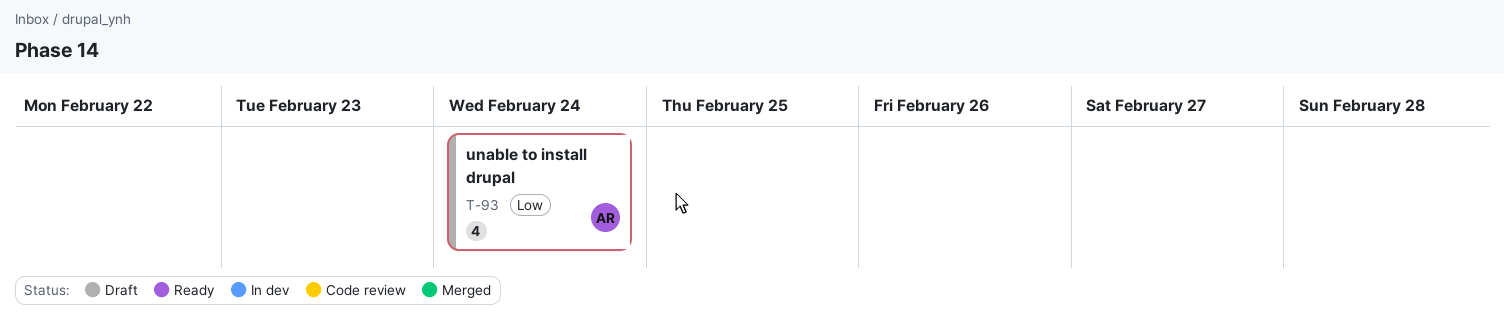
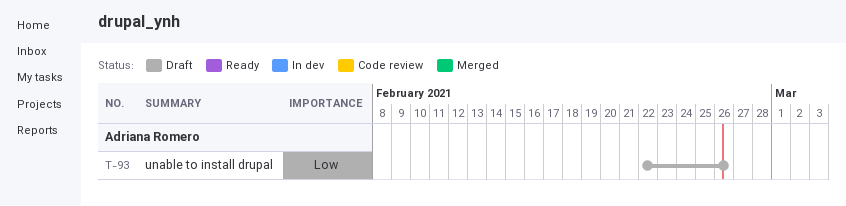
T-93, due: Feb 24 -> Feb 26

